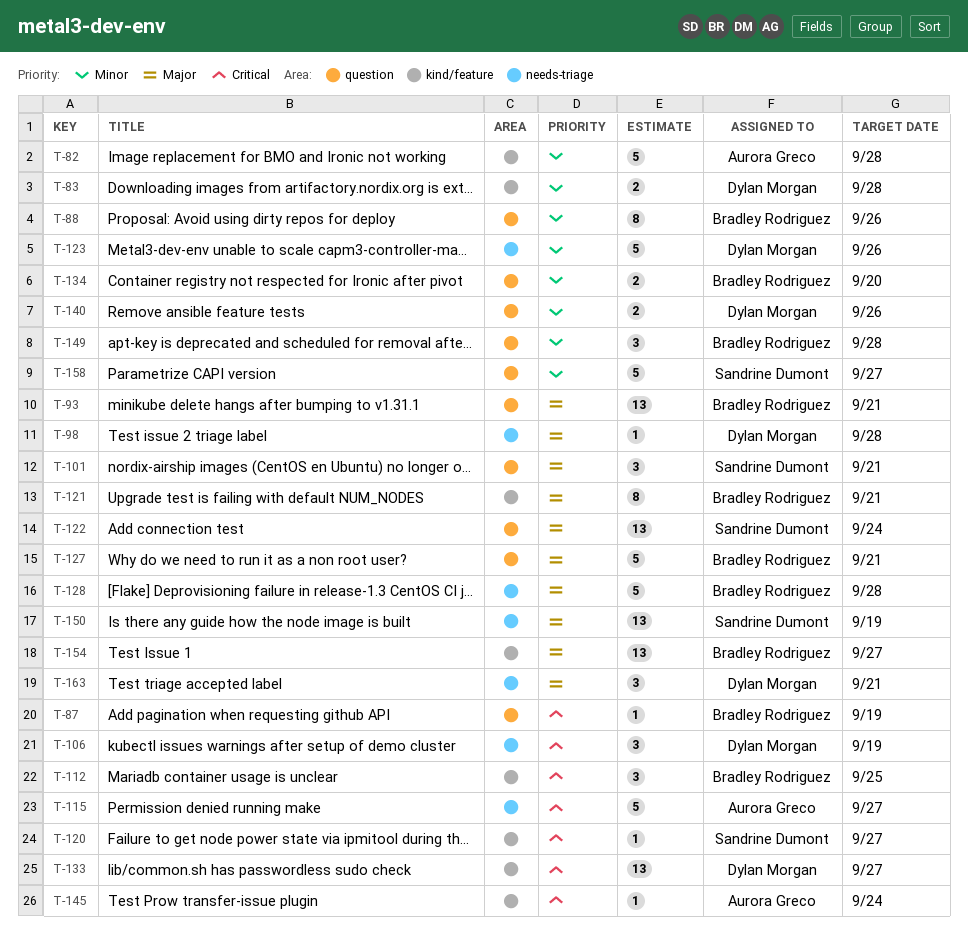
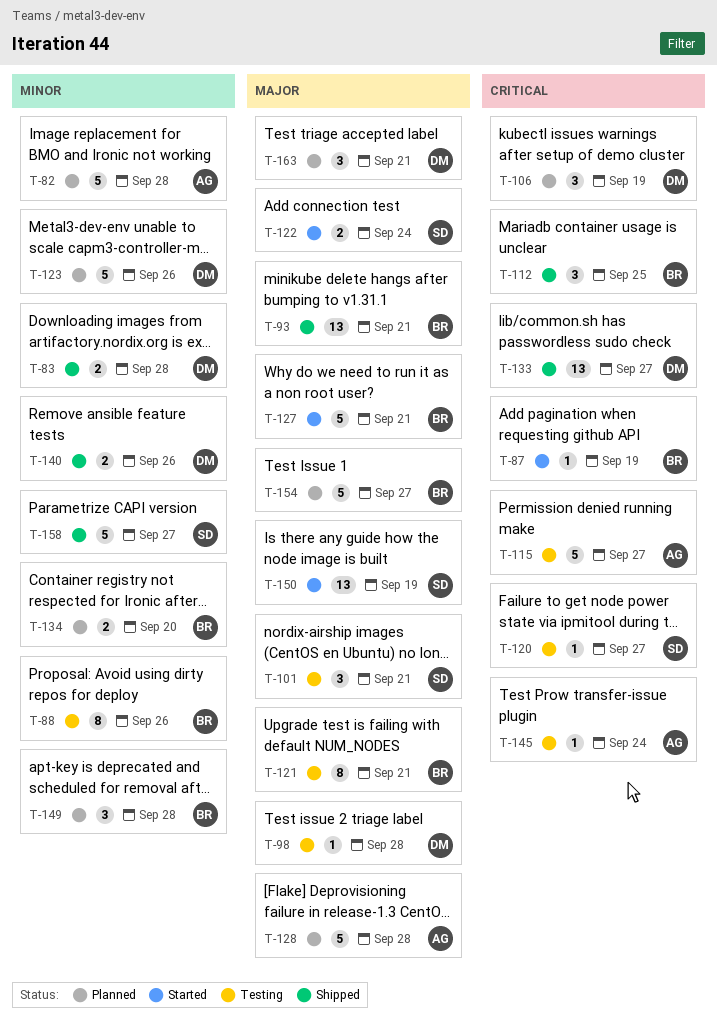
T-122, estimate: 13 -> 2
T-128, owner: Bradley Rodriguez -> Aurora Greco
T-154, estimate: 13 -> 5

